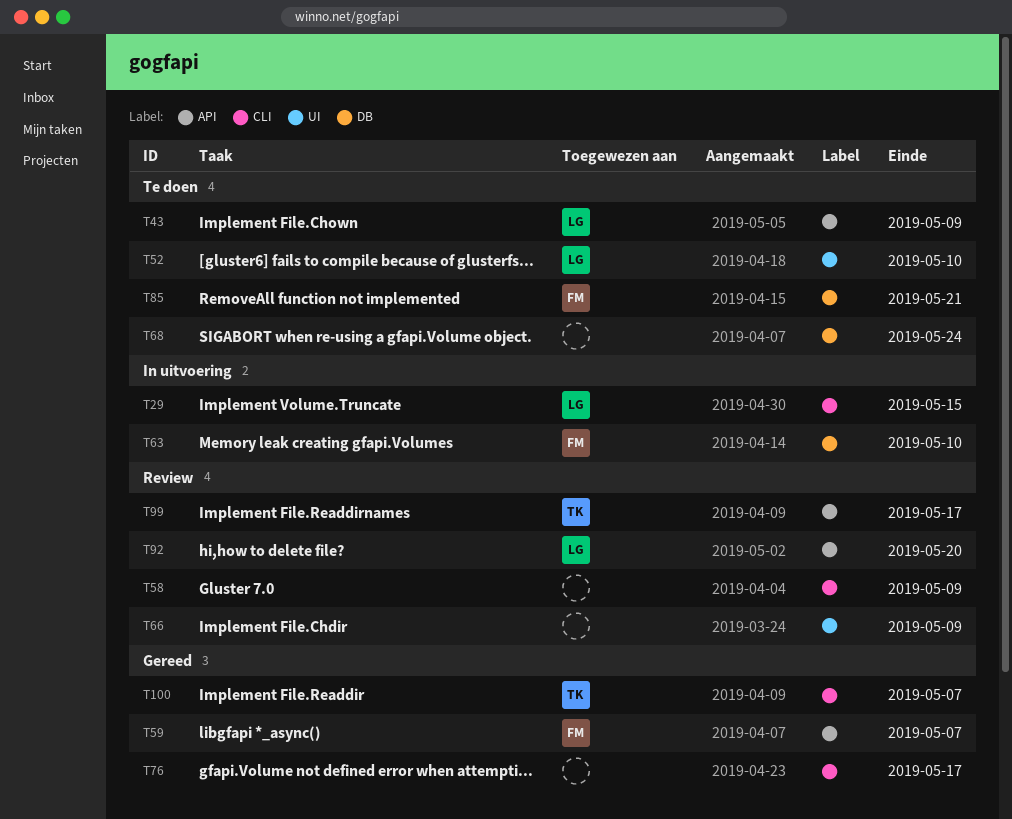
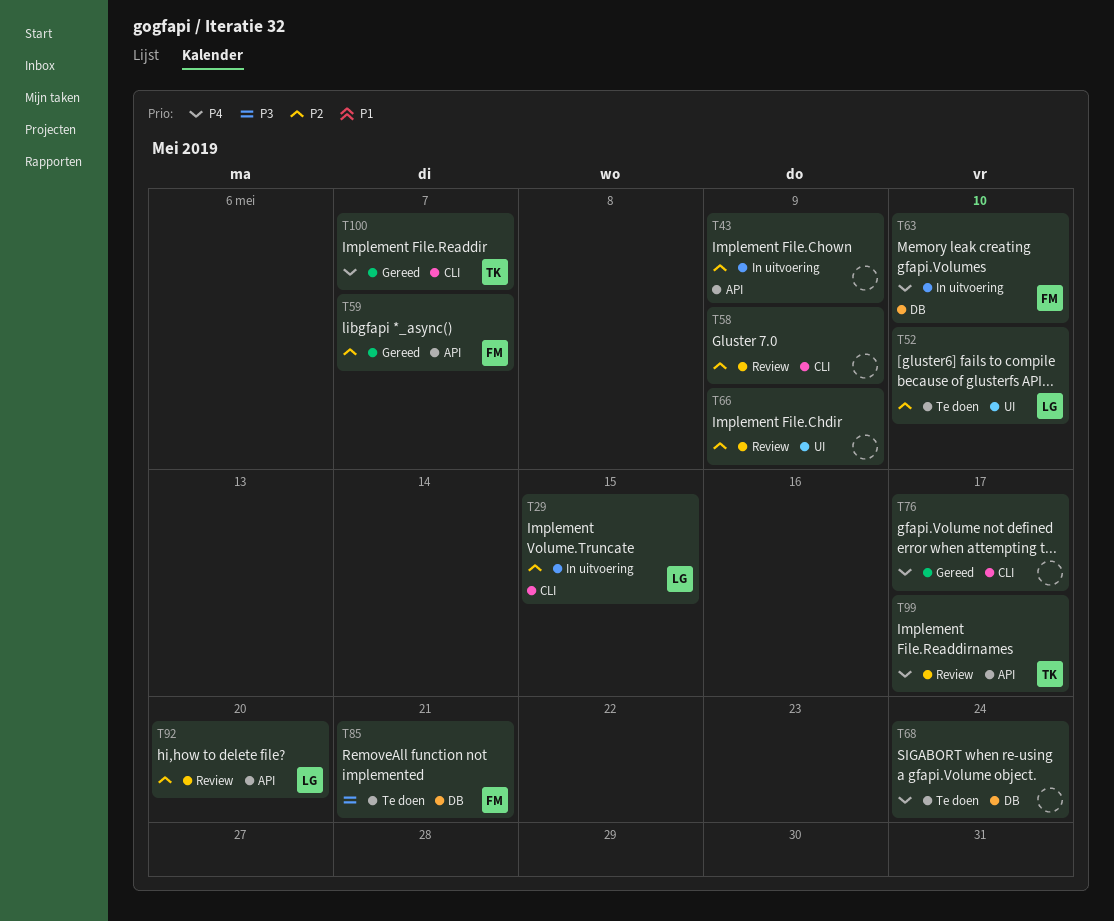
T43, status: Te doen -> In uitvoering
T43, owner: LG -> none

